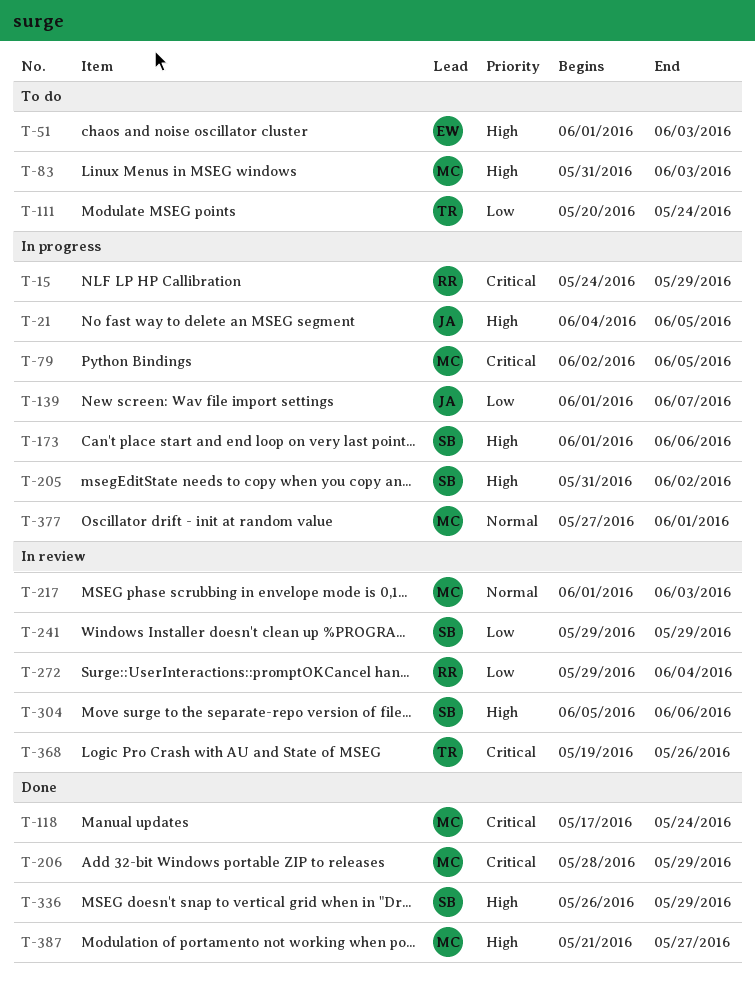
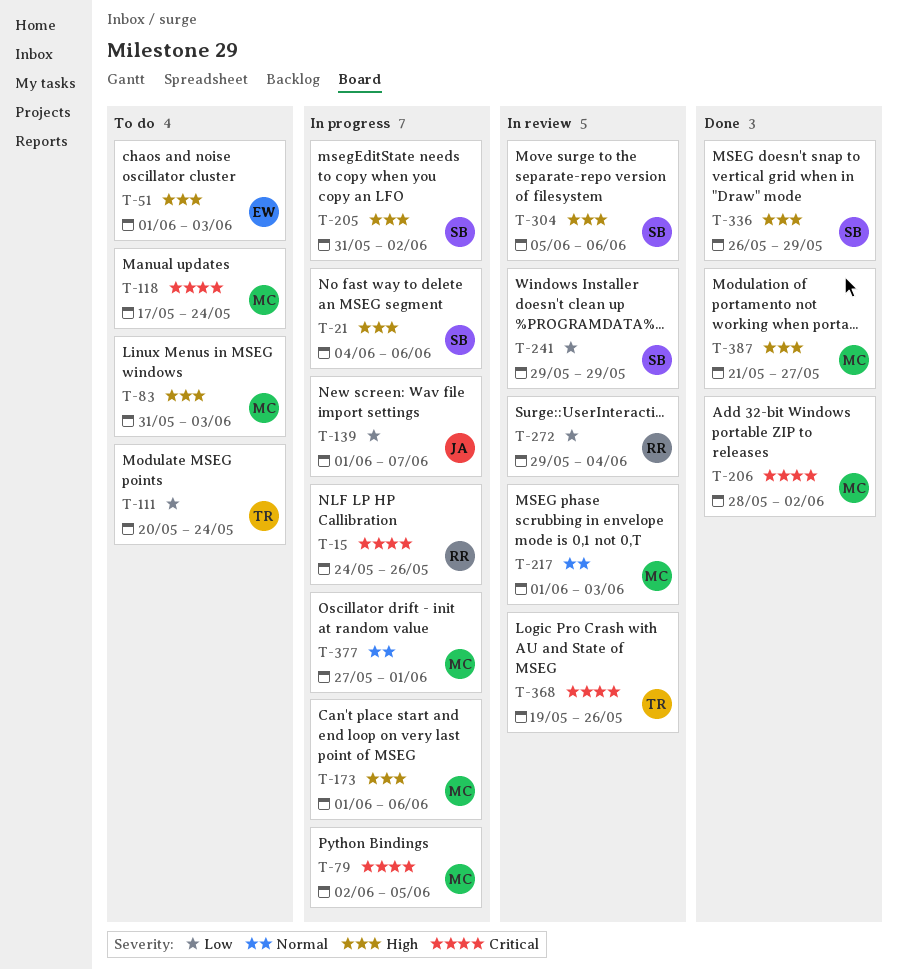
T-15, due: May 29 -> May 26
T-21, owner: JA -> SB
T-21, due: Jun 5 -> Jun 6
T-118, status: Done -> To do
T-173, owner: SB -> MC
T-206, due: May 29 -> Jun 2

